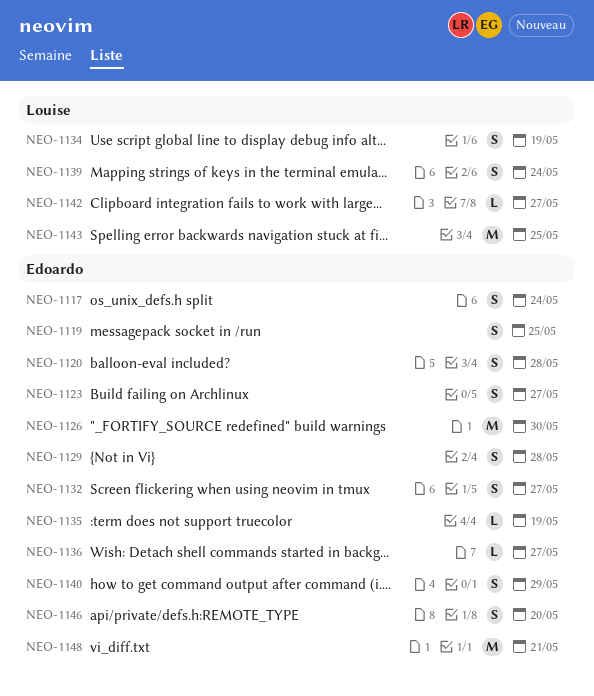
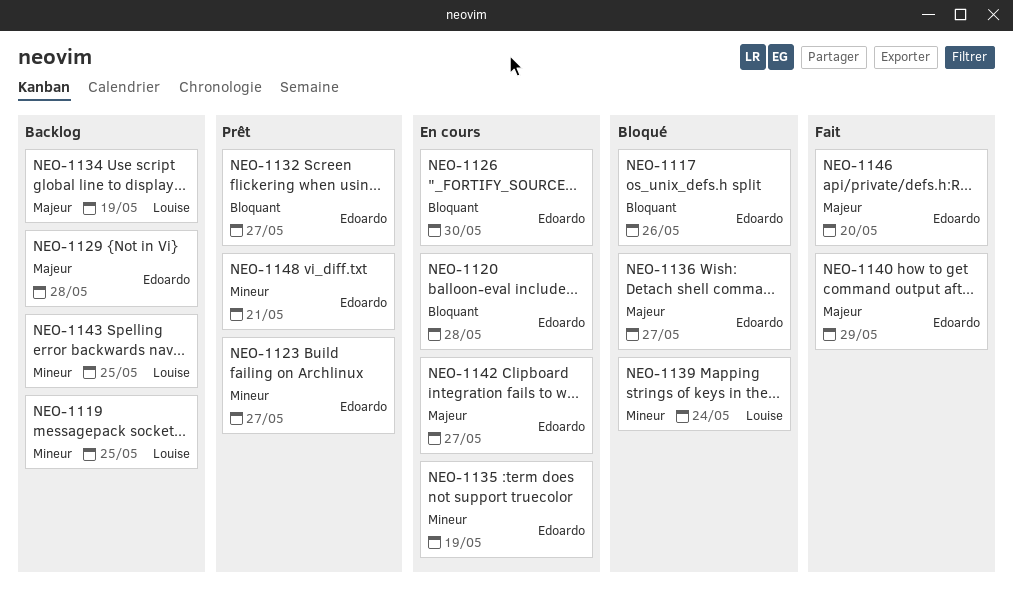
NEO-1117, due: May 24 -> May 26
NEO-1119, owner: Edoardo -> Louise
NEO-1142, owner: Louise -> Edoardo

